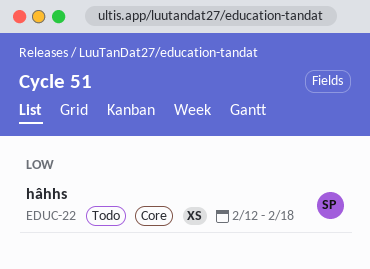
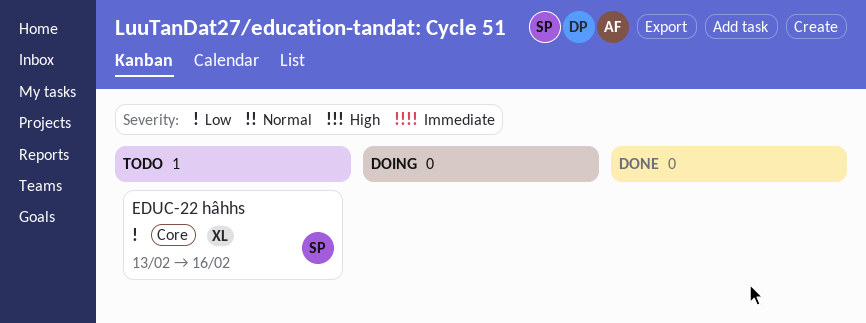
EDUC-22, estimate: XS -> XL
EDUC-22, start: Feb 12 -> Feb 13
EDUC-22, due: Feb 18 -> Feb 16

